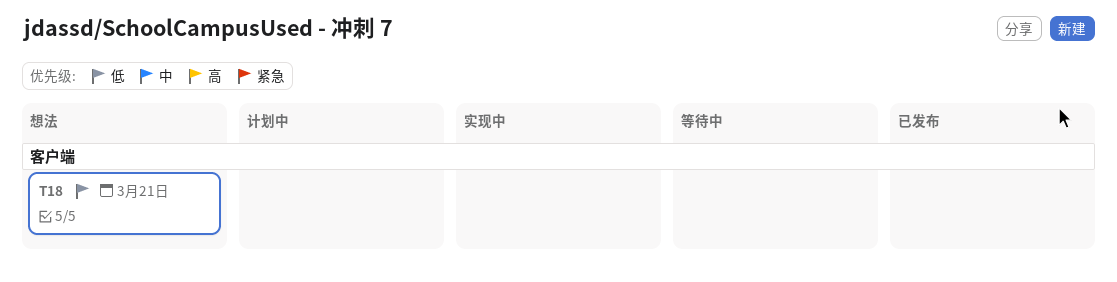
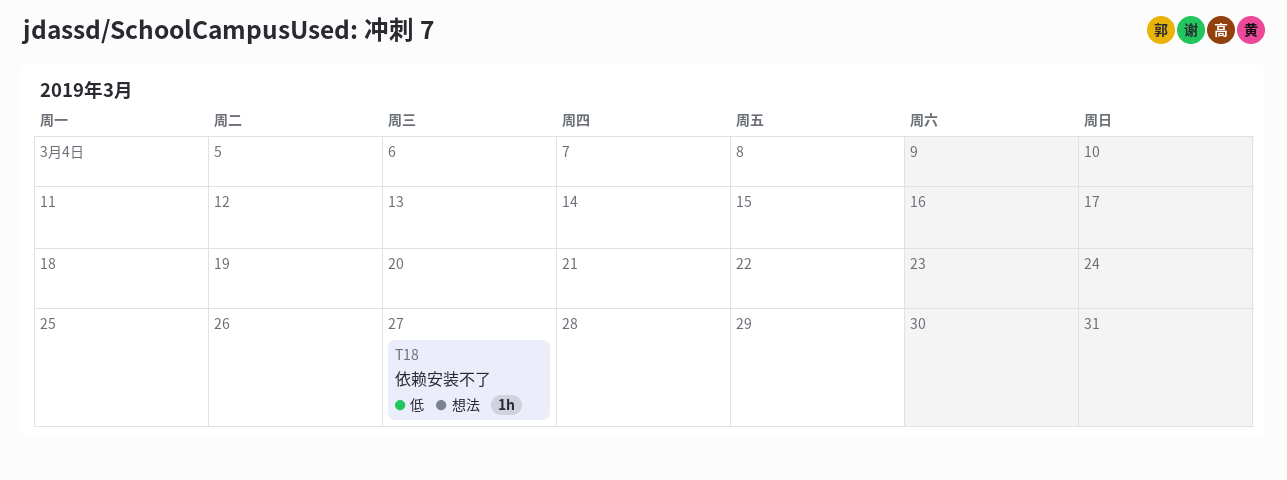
T18, due: Mar 21 -> Mar 27

